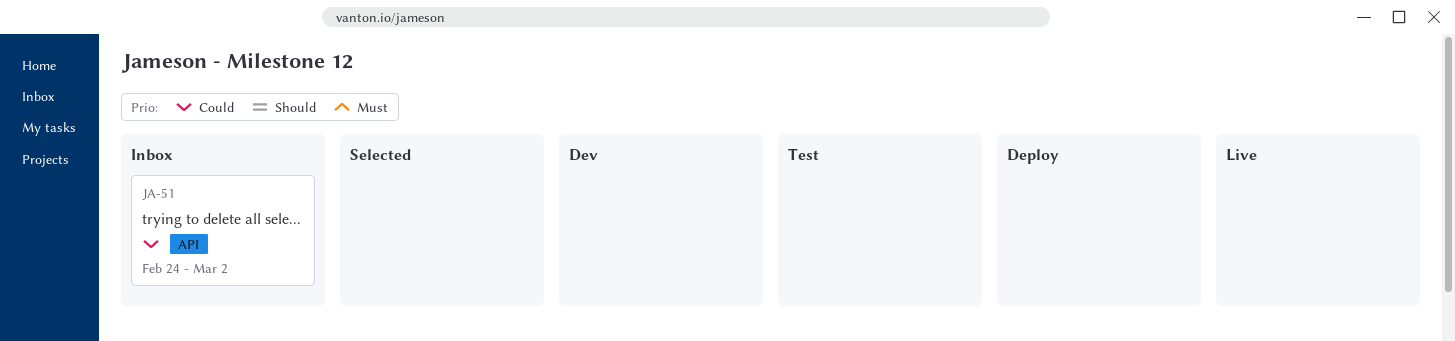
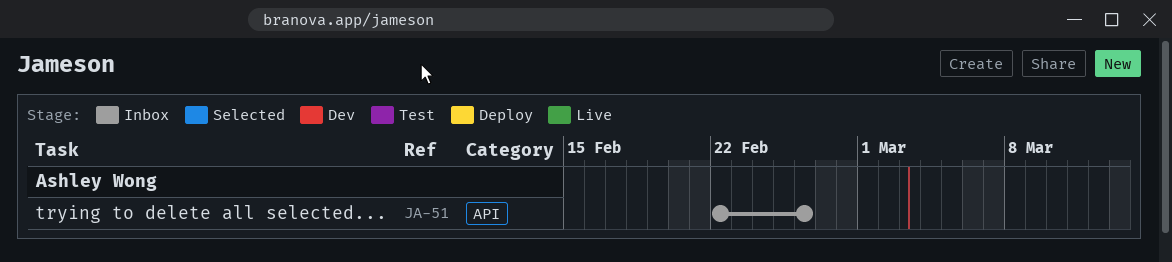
JA-51, start: Feb 24 -> Feb 22
JA-51, due: Mar 2 -> Feb 26

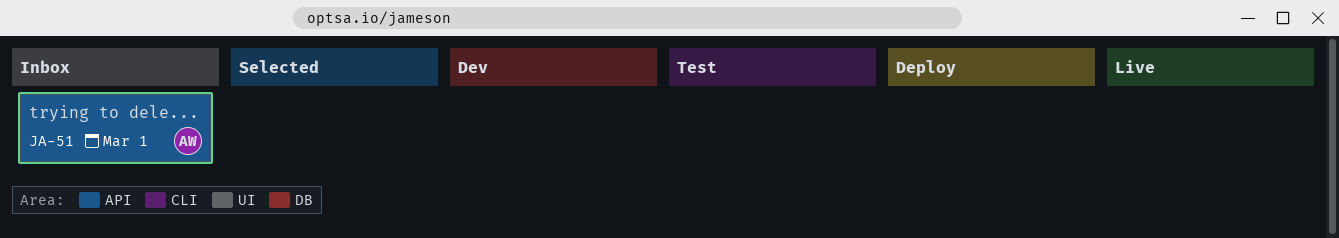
JA-51, due: Feb 26 -> Mar 1

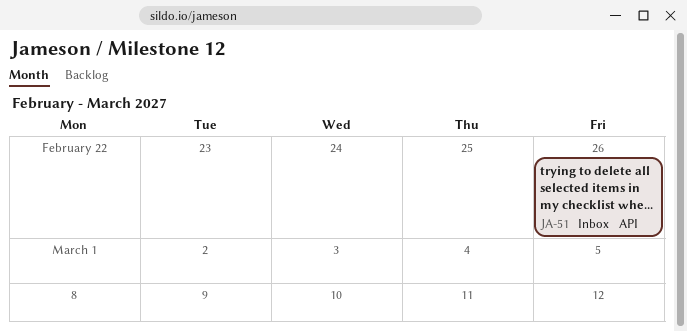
JA-51, due: Mar 1 -> Feb 26

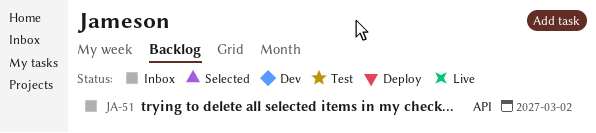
JA-51, due: Feb 26 -> Mar 2

